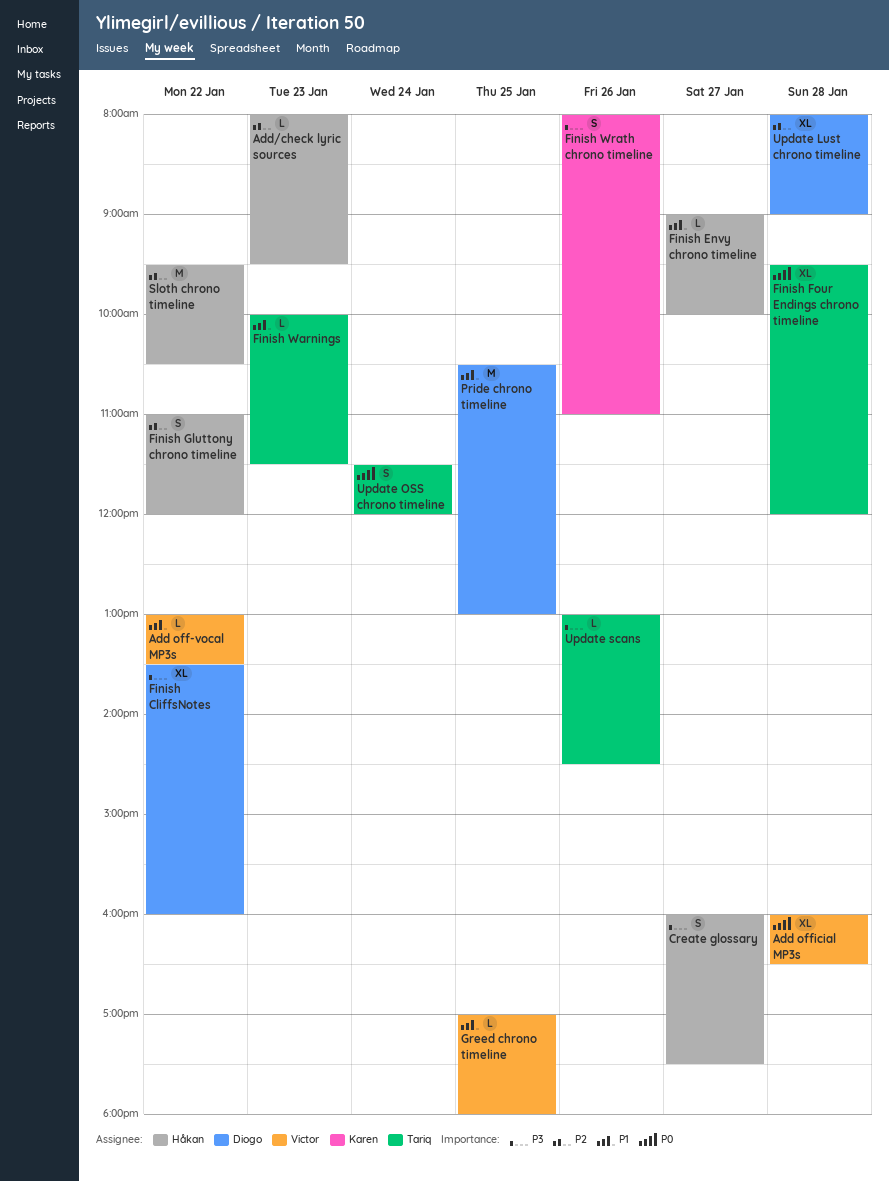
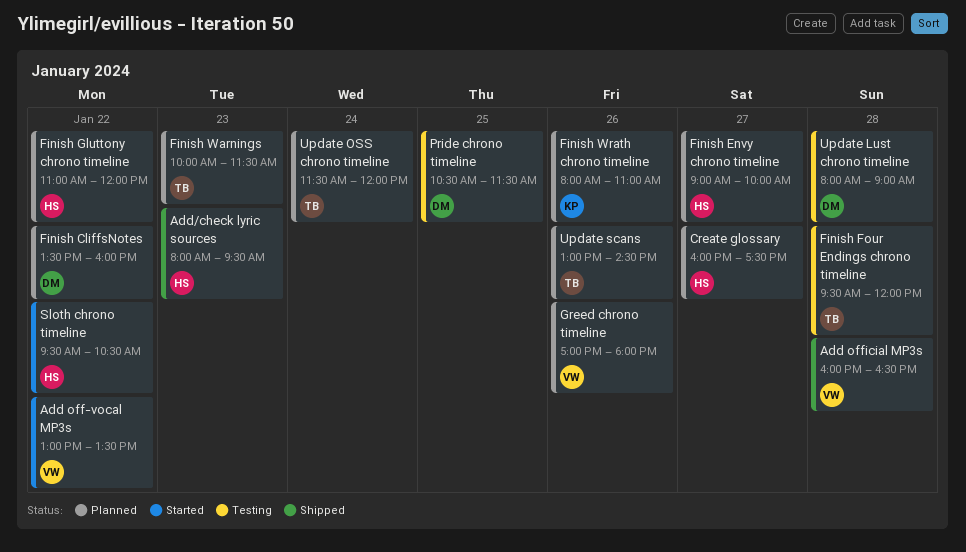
Greed chrono timeline, day: Jan 25 -> Jan 26
Pride chrono timeline, ends: 13:00 -> 11:30

